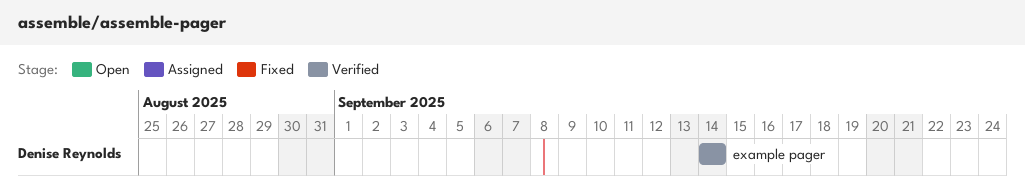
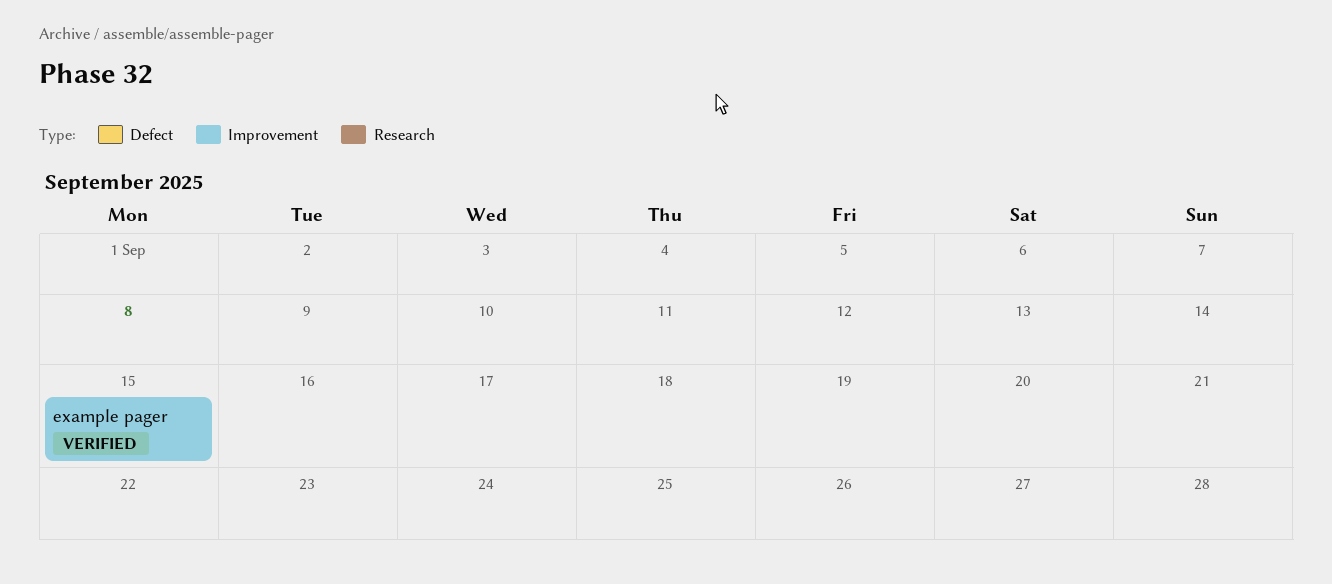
example pager, due: Sep 14 -> Sep 15

